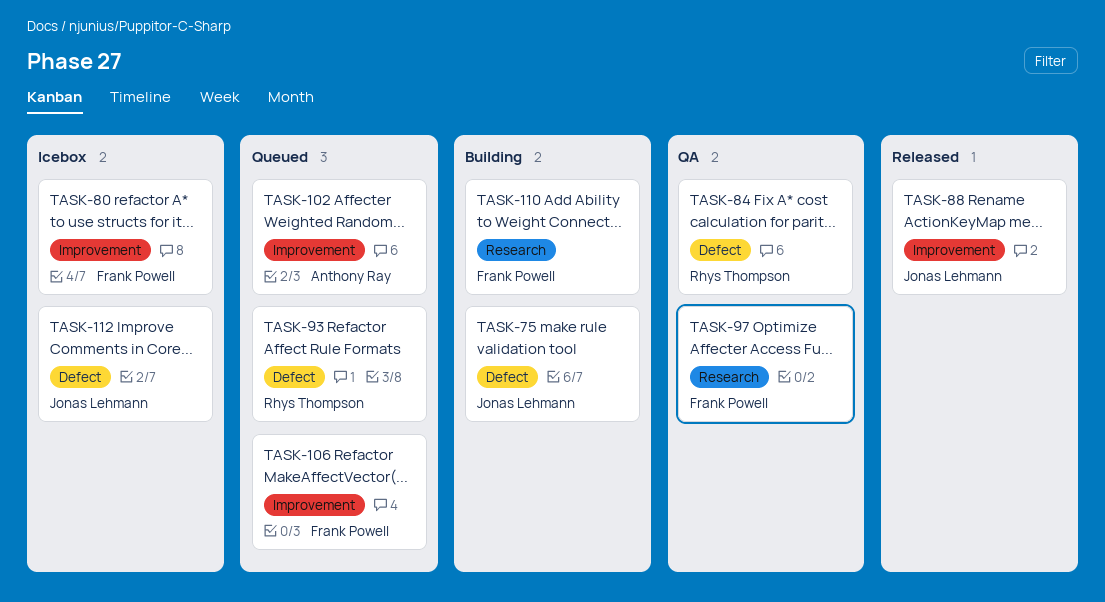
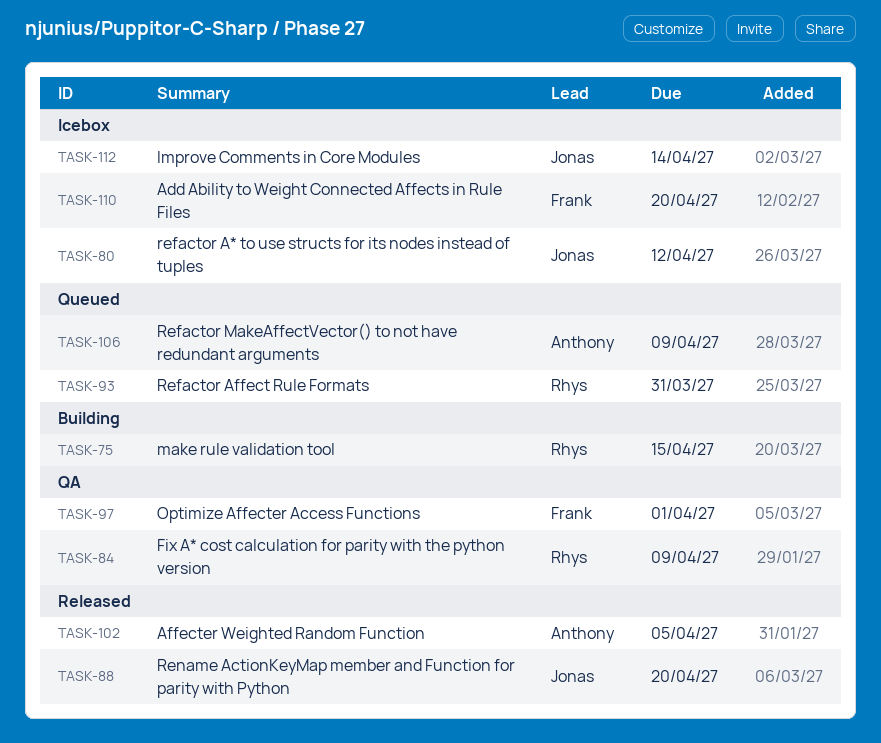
TASK-75, owner: Jonas Lehmann -> Rhys Thompson
TASK-80, owner: Frank Powell -> Jonas Lehmann
TASK-102, status: Queued -> Released
TASK-106, owner: Frank Powell -> Anthony Ray
TASK-110, status: Building -> Icebox

